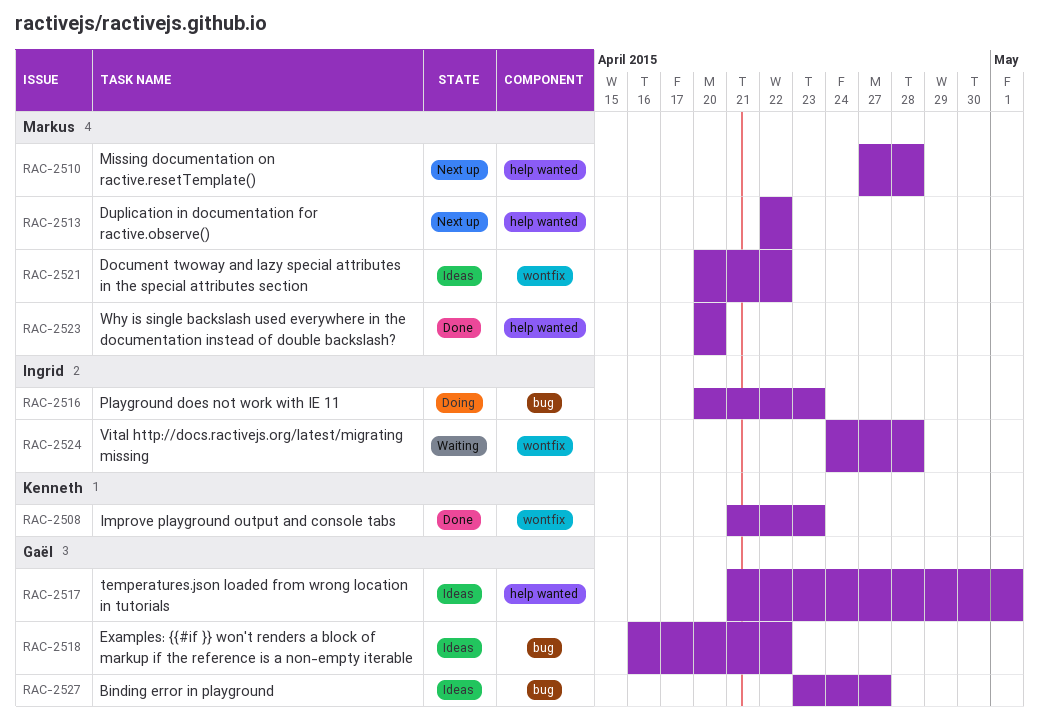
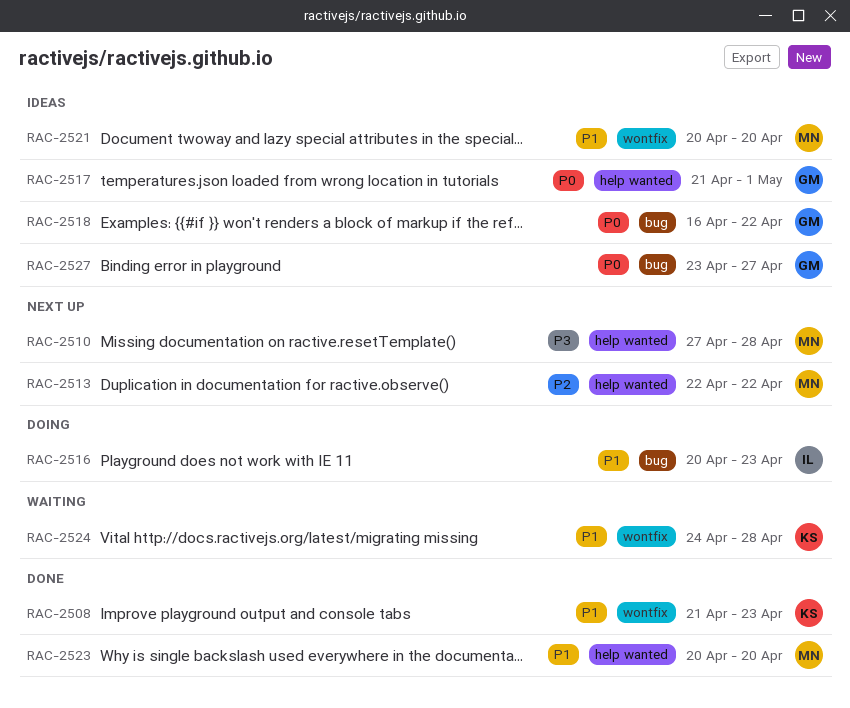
RAC-2521, due: Apr 22 -> Apr 20
RAC-2524, owner: Ingrid -> Kenneth

